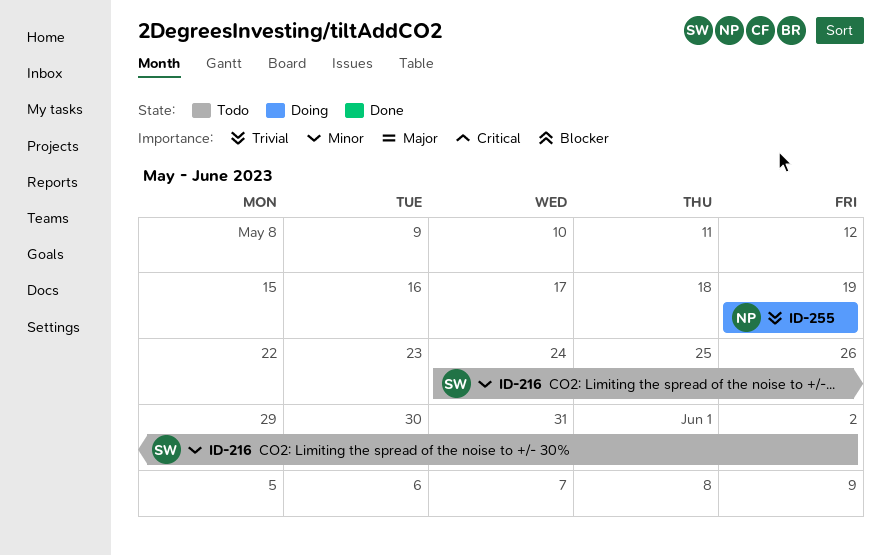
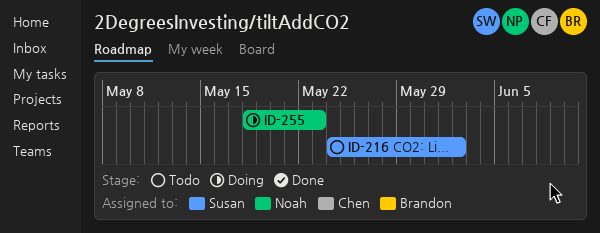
ID-255, start: May 19 -> May 18
ID-255, due: May 19 -> May 23

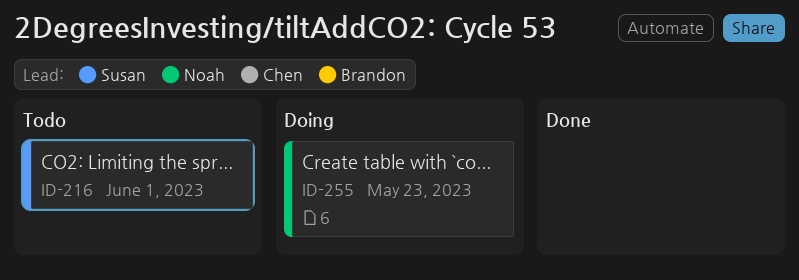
ID-216, due: Jun 2 -> Jun 1

